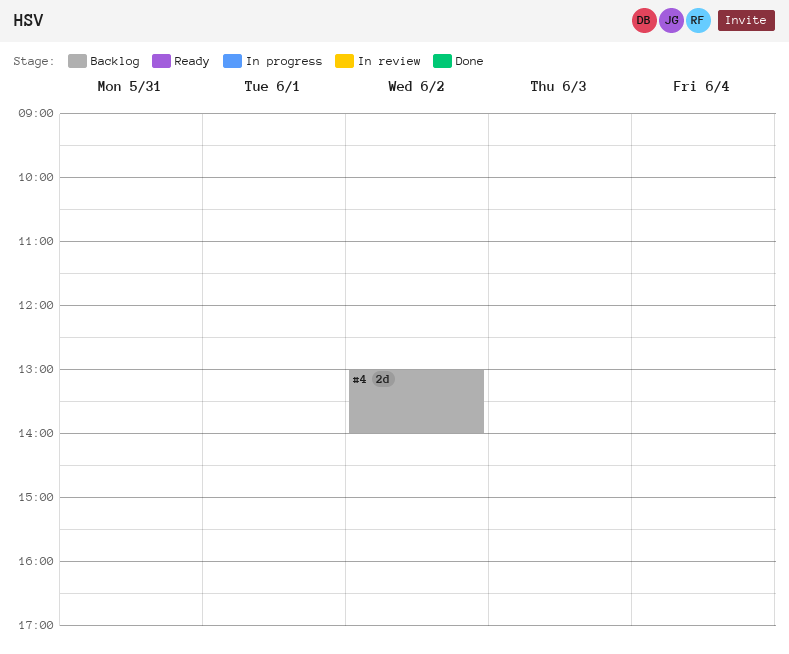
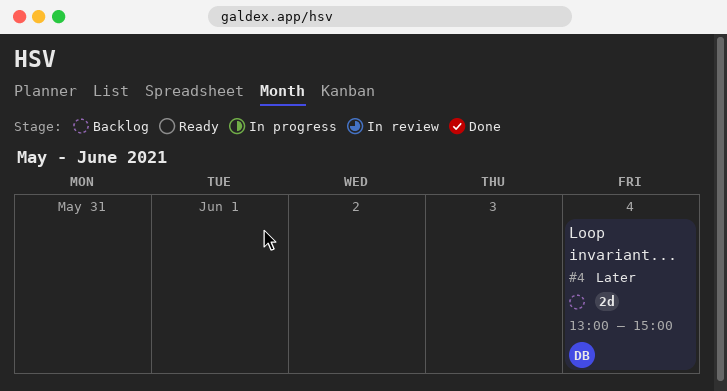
#4, day: Jun 2 -> Jun 4
#4, ends: 14:00 -> 15:00

